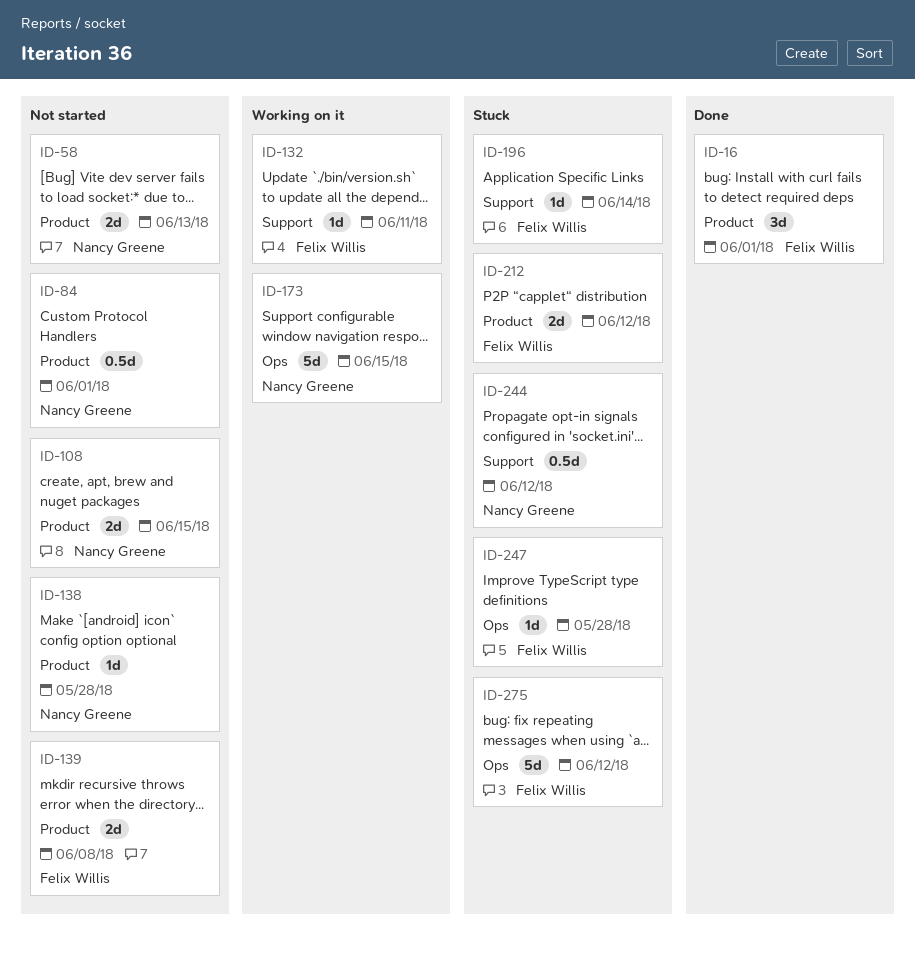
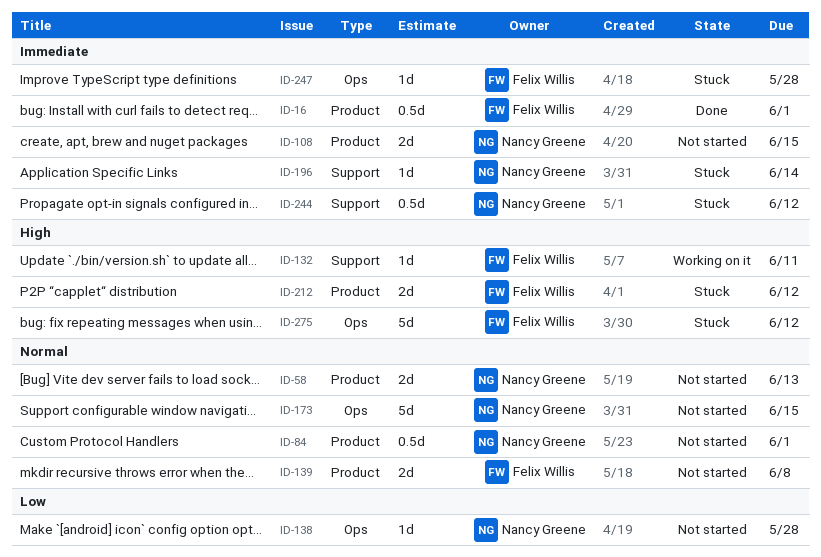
ID-16, estimate: 3d -> 0.5d
ID-138, label: Product -> Ops
ID-173, status: Working on it -> Not started
ID-196, owner: Felix Willis -> Nancy Greene

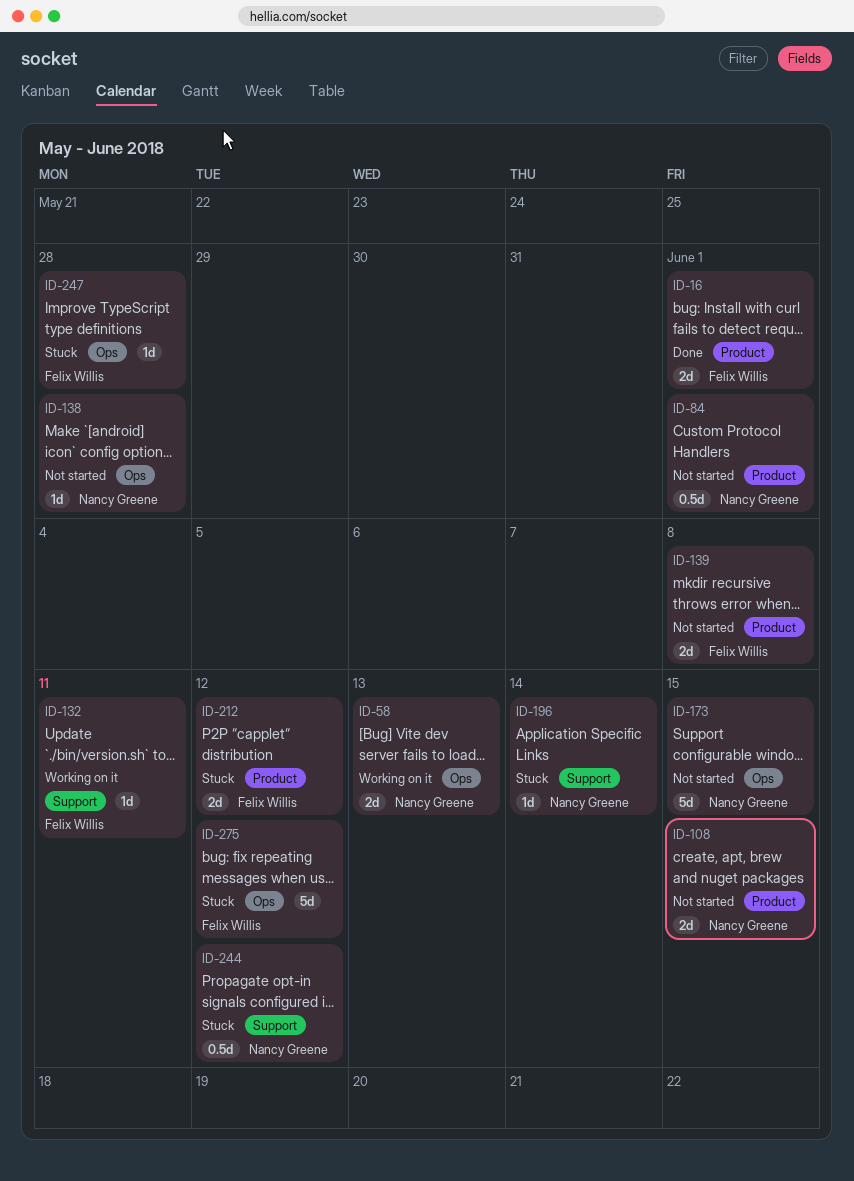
ID-16, estimate: 0.5d -> 2d
ID-58, status: Not started -> Working on it
ID-58, label: Product -> Ops

